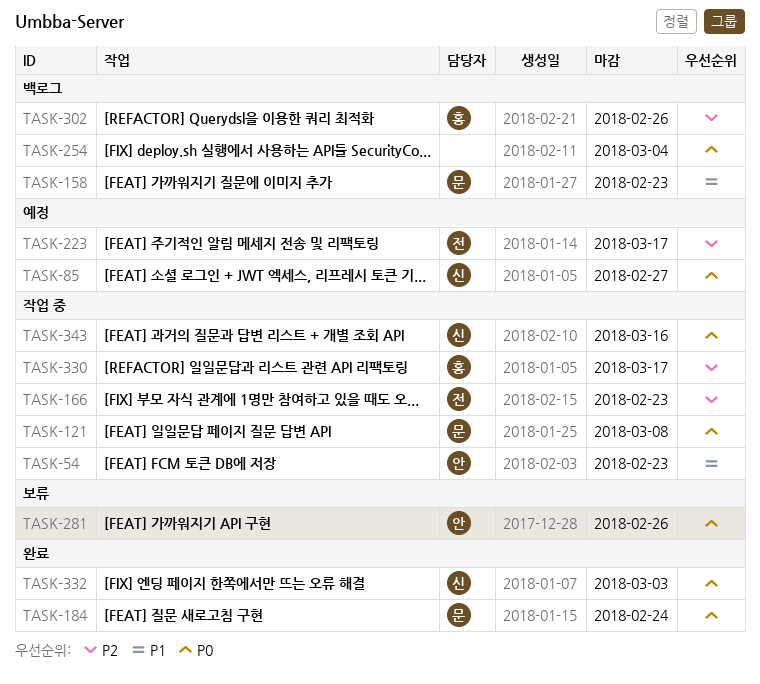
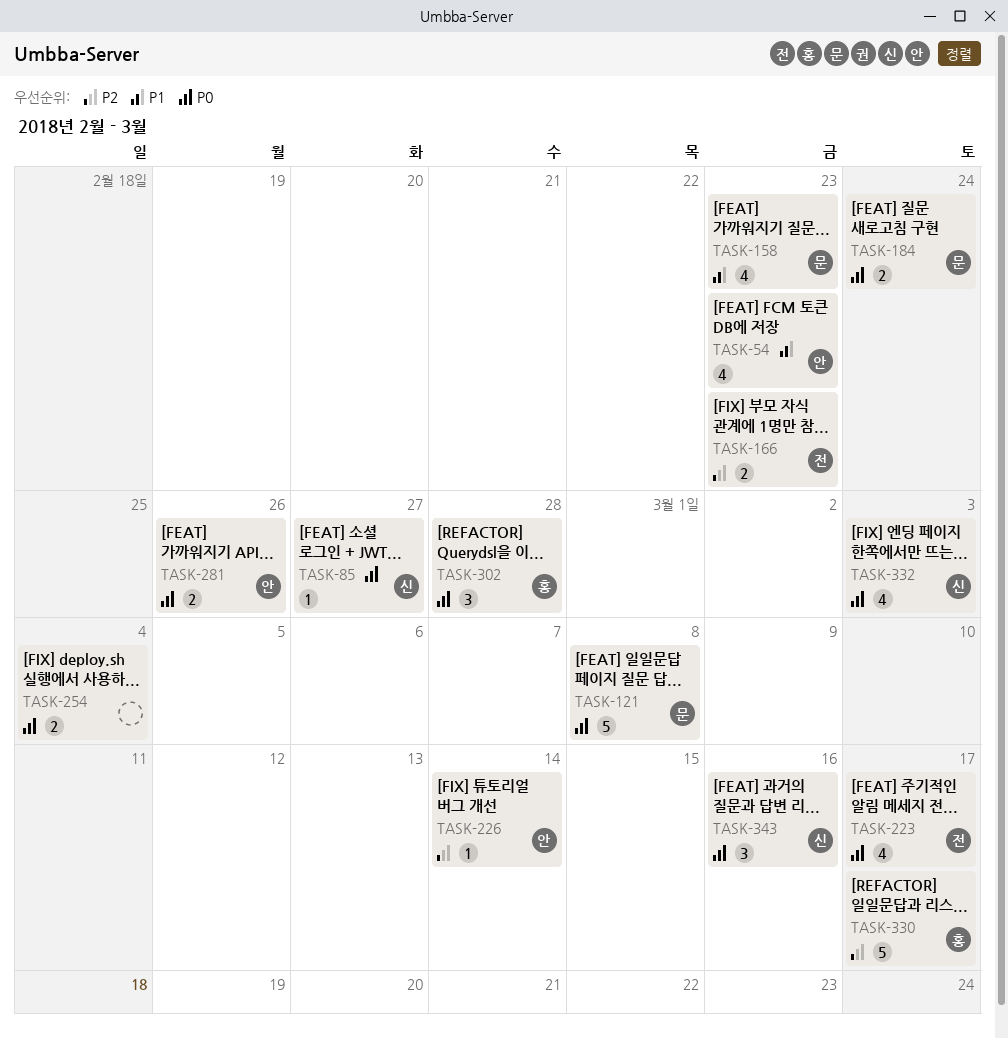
TASK-223, priority: P2 -> P0
TASK-226: none -> present
TASK-302, priority: P2 -> P0
TASK-302, due: Feb 26 -> Feb 28

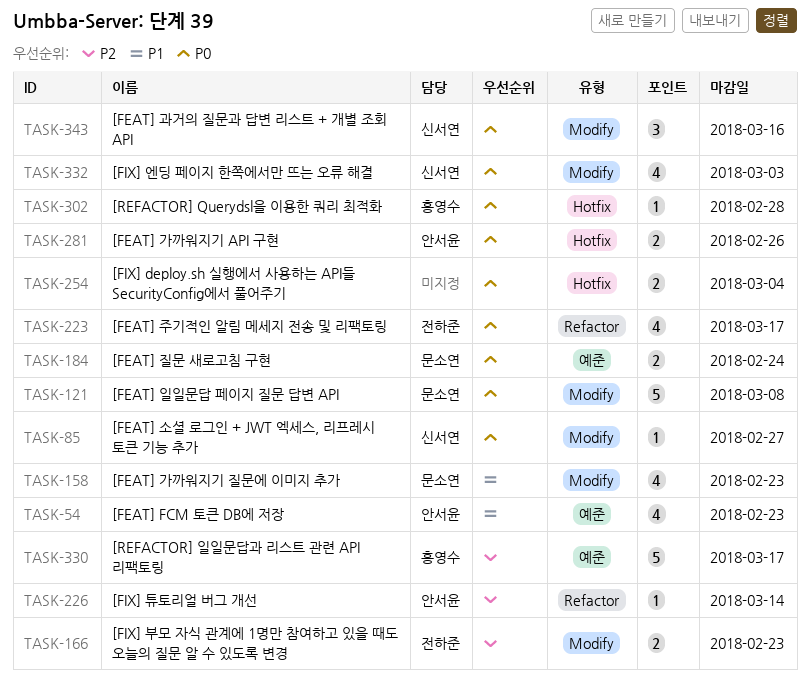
TASK-302, estimate: 3 -> 1

